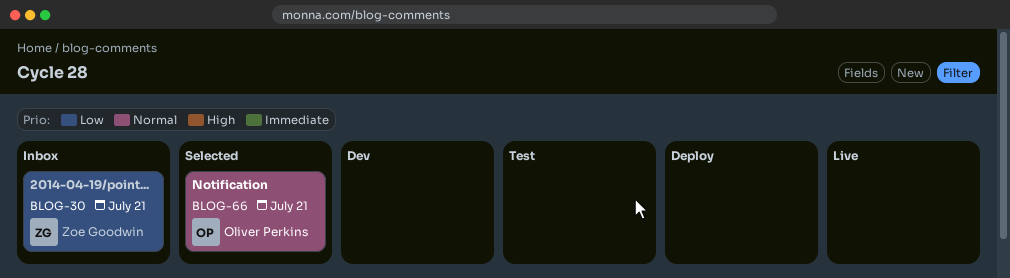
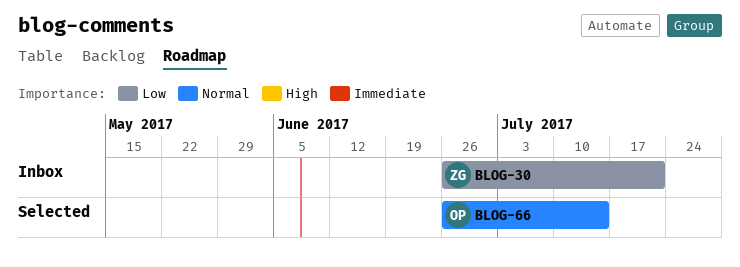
BLOG-66, due: Jul 21 -> Jul 14

